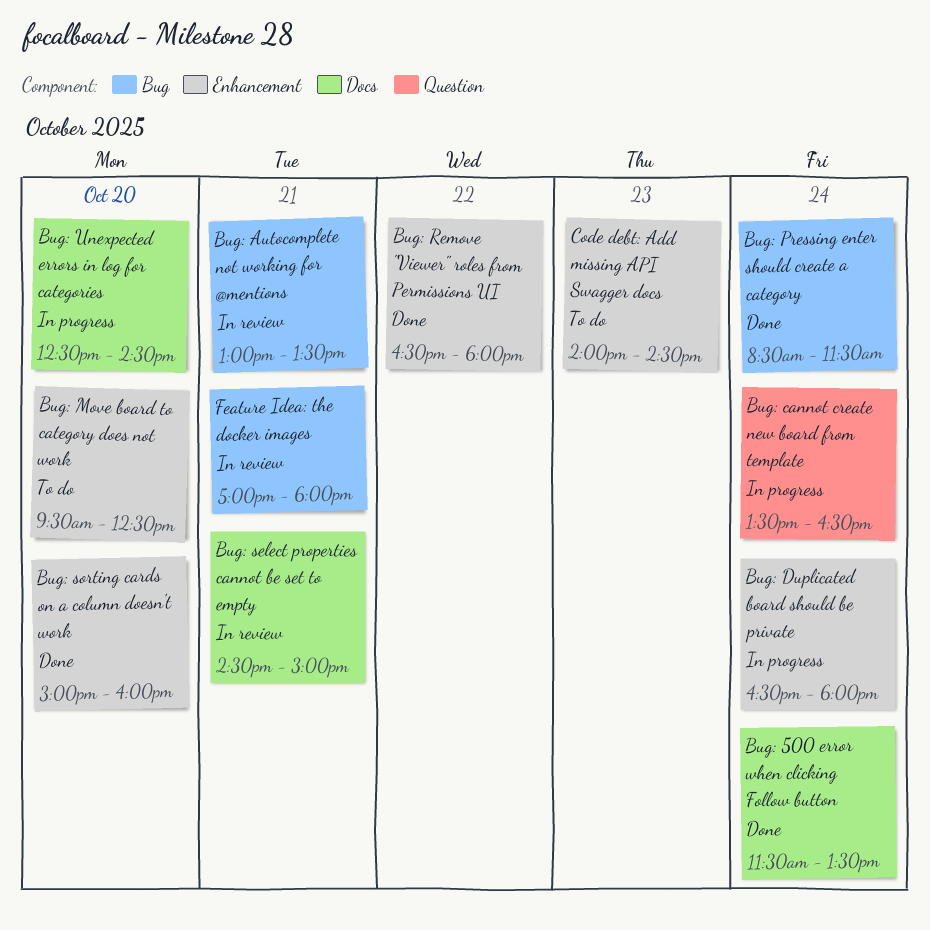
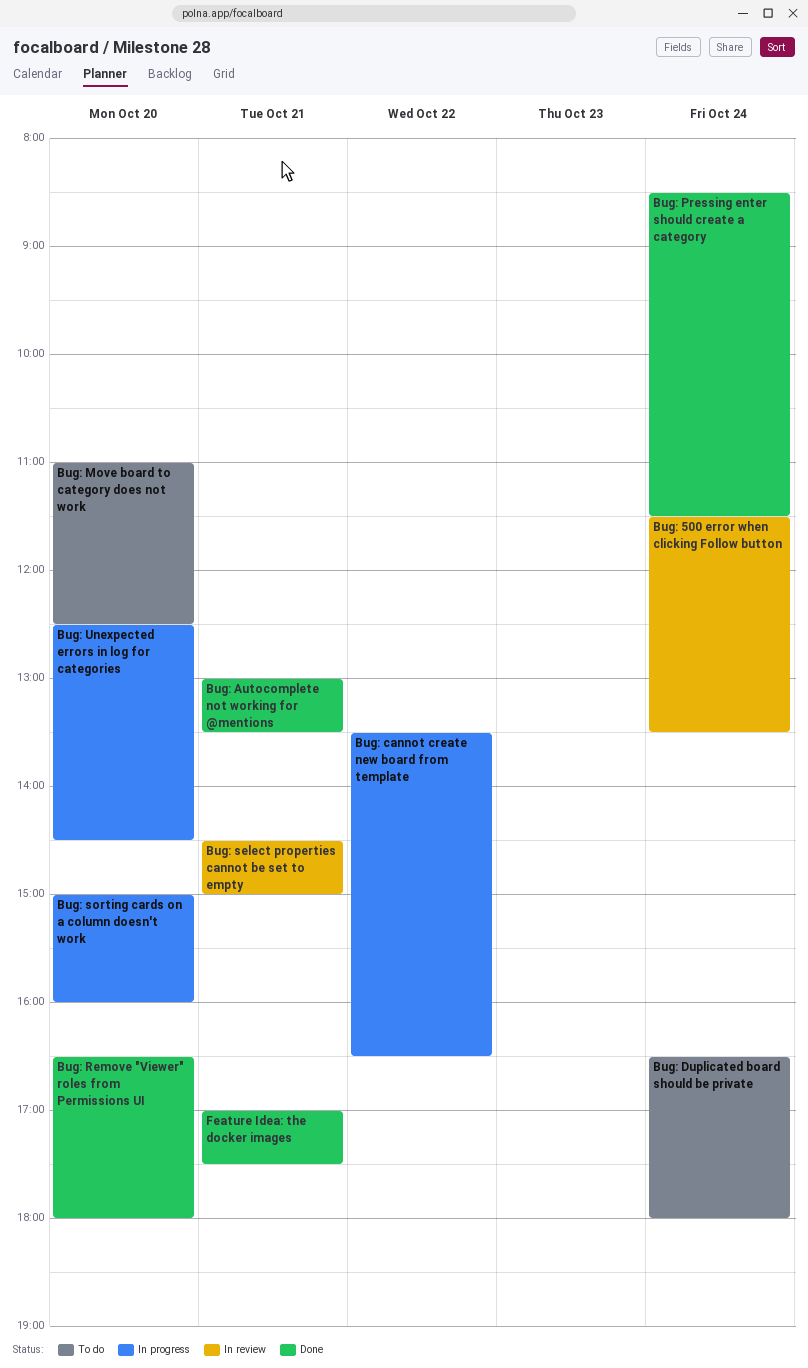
Bug: 500 error when clicking Follow button, status: Done -> In review
Bug: Autocomplete not working for @mentions, status: In review -> Done
Bug: cannot create new board from template, day: Oct 24 -> Oct 22
Bug: Duplicated board should be private, status: In progress -> To do
Bug: Move board to category does not work, begins: 09:30 -> 11:00
Bug: Remove "Viewer" roles from Permissions UI, day: Oct 22 -> Oct 20
Bug: sorting cards on a column doesn't work, status: Done -> In progress
Code debt: Add missing API Swagger docs: present -> none
Feature Idea: the docker images, status: In review -> Done
Feature Idea: the docker images, ends: 18:00 -> 17:30

